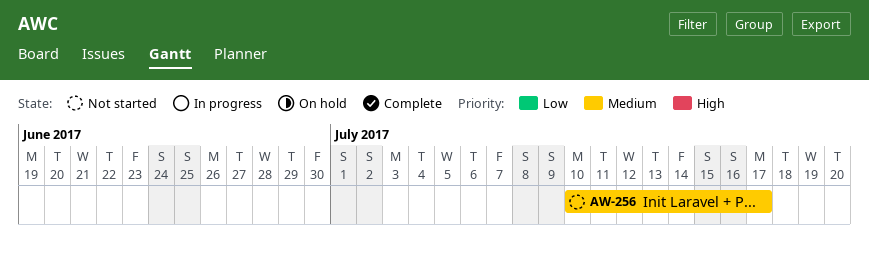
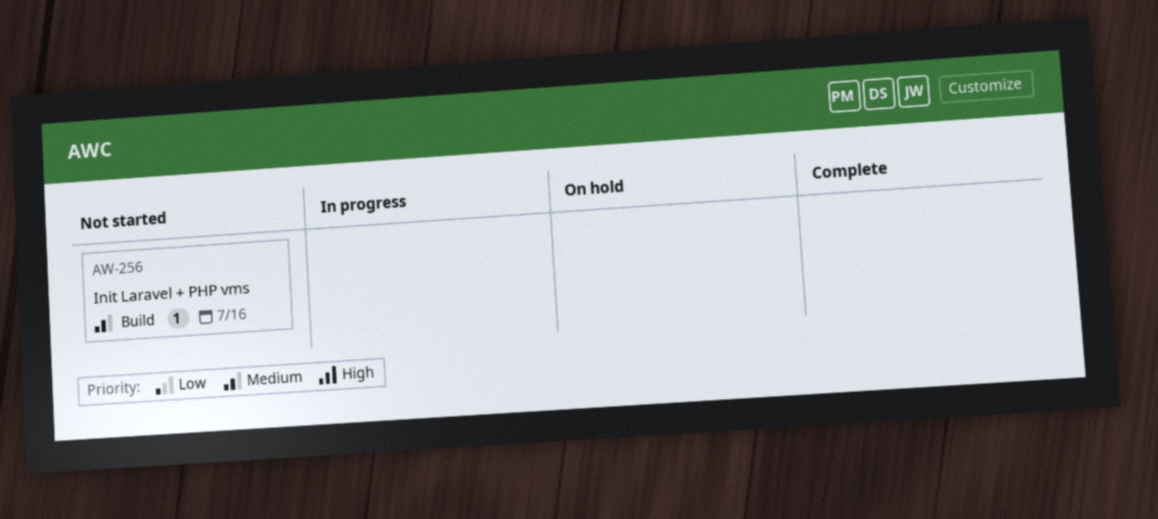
AW-256, due: Jul 17 -> Jul 16

